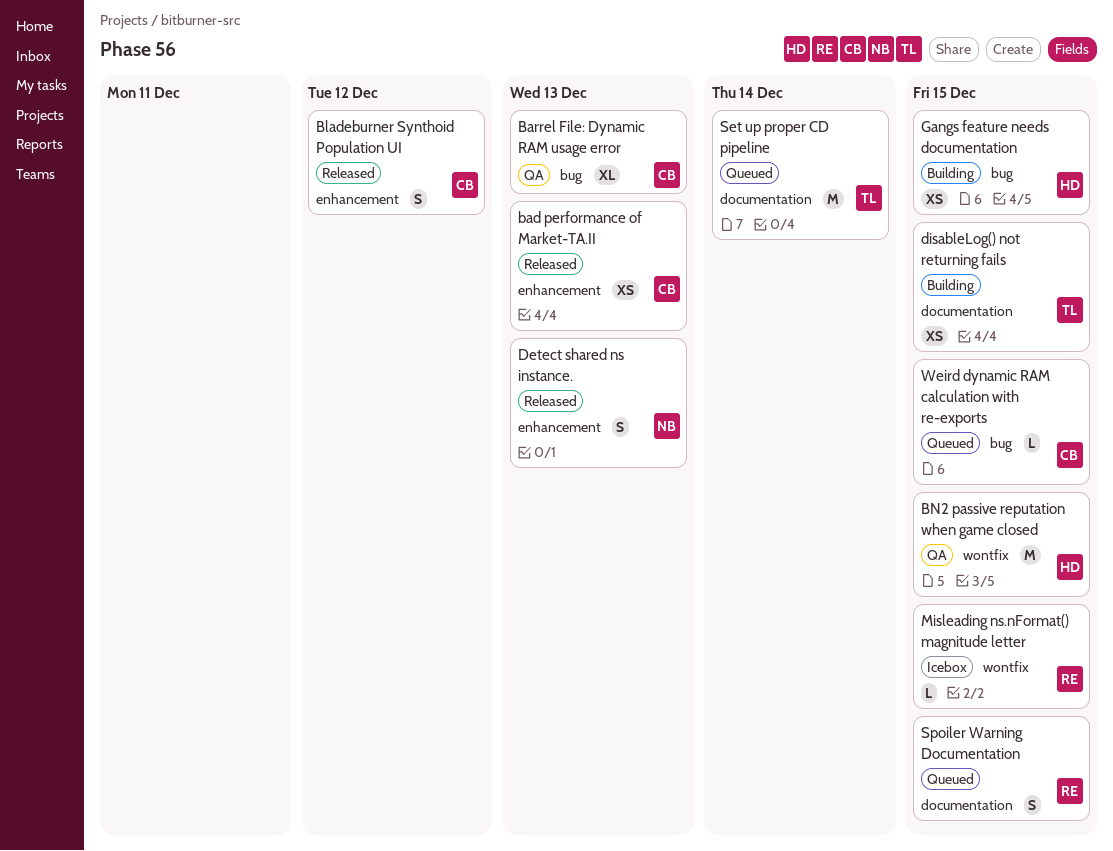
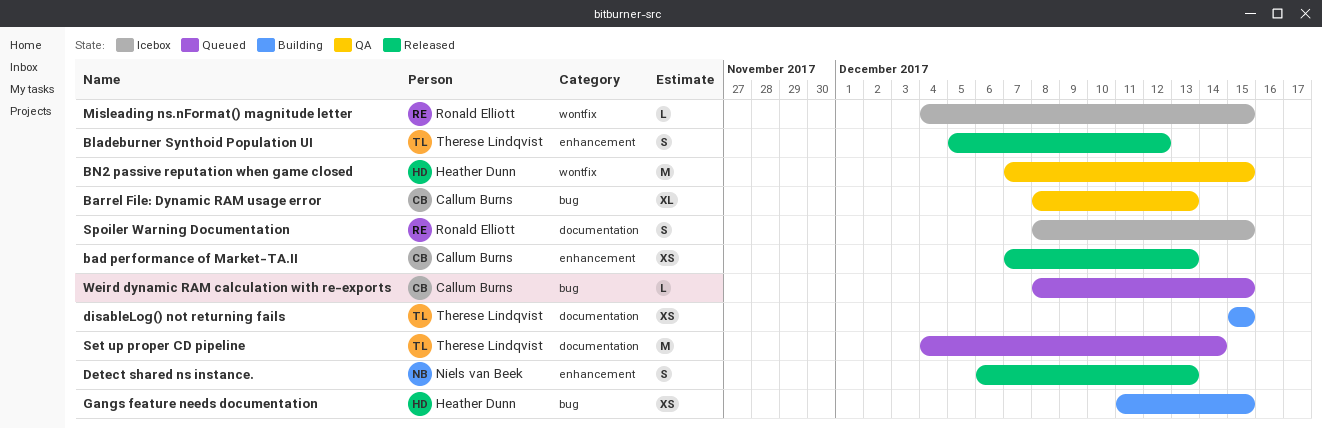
Bladeburner Synthoid Population UI, owner: Callum Burns -> Therese Lindqvist
Spoiler Warning Documentation, status: Queued -> Icebox

